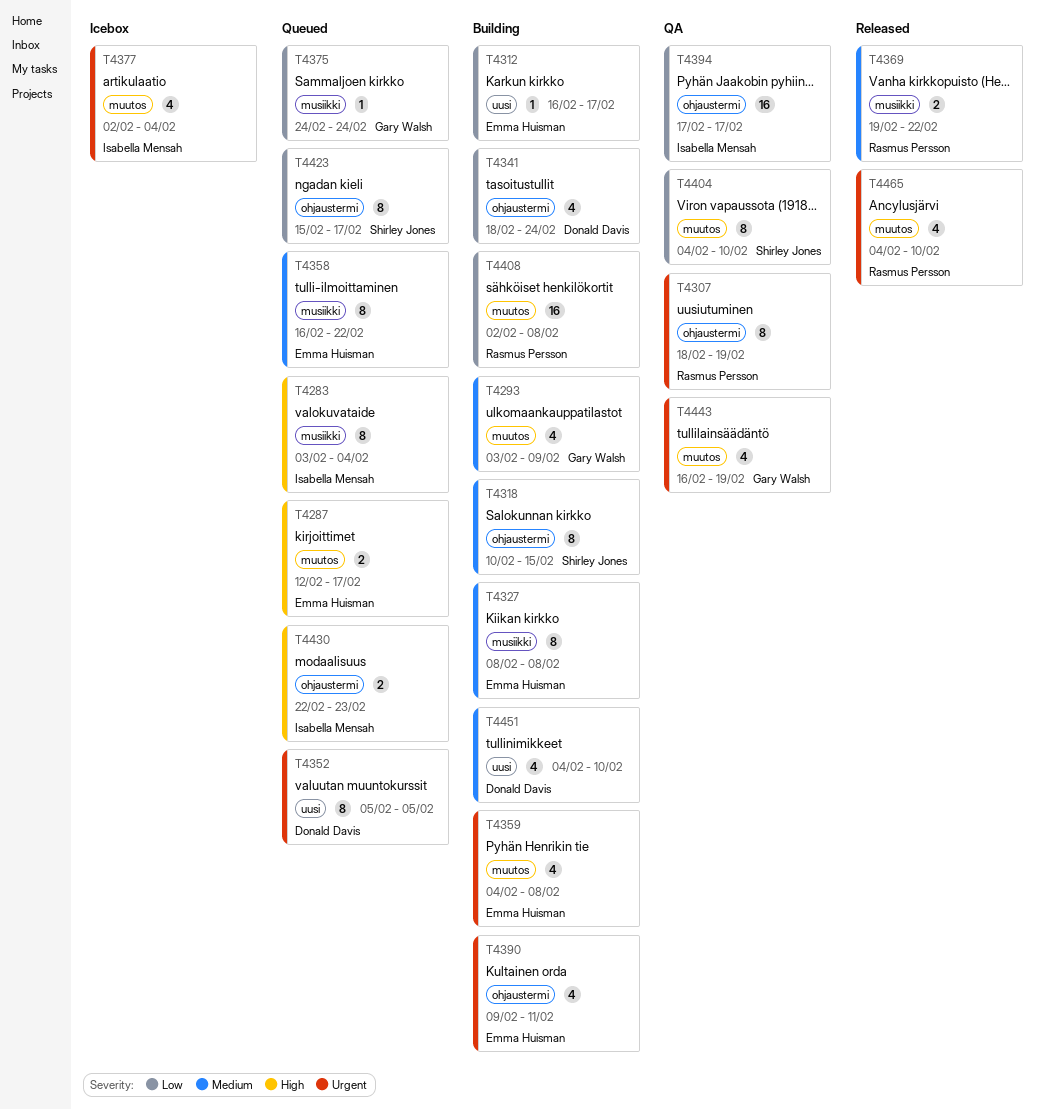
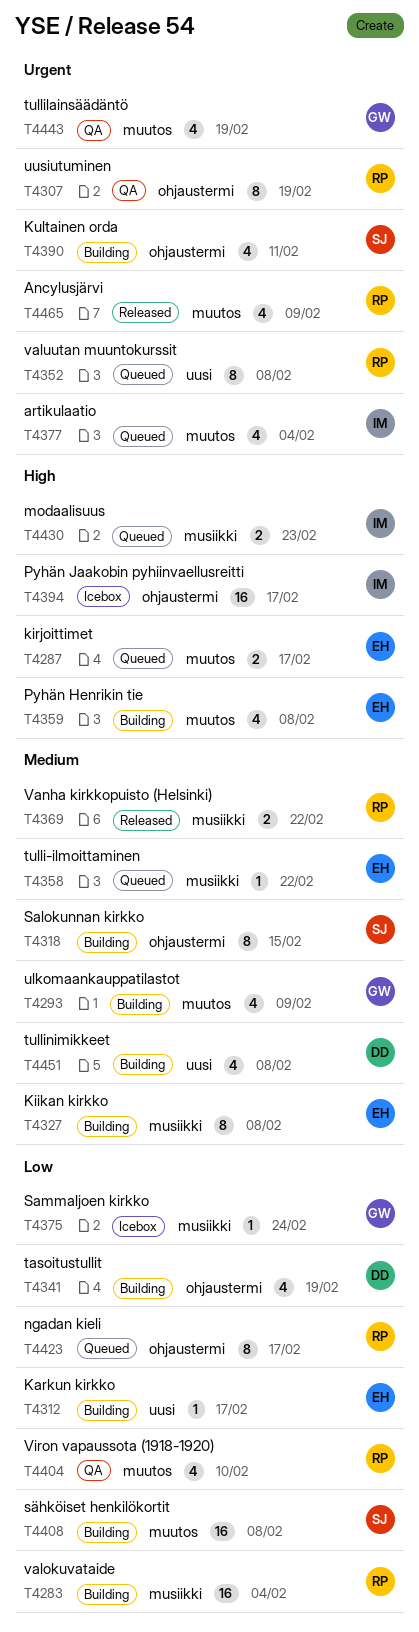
T4283, status: Queued -> Building
T4283, owner: Isabella Mensah -> Rasmus Persson
T4283, priority: High -> Low
T4283, estimate: 8 -> 16
T4341, due: Feb 24 -> Feb 19
T4352, owner: Donald Davis -> Rasmus Persson
T4352, due: Feb 5 -> Feb 8
T4358, estimate: 8 -> 1
T4359, priority: Urgent -> High
T4375, status: Queued -> Icebox
T4377, status: Icebox -> Queued
T4390, owner: Emma Huisman -> Shirley Jones
T4394, status: QA -> Icebox
T4394, priority: Low -> High
T4404, owner: Shirley Jones -> Rasmus Persson
T4404, estimate: 8 -> 4
T4408, owner: Rasmus Persson -> Shirley Jones
T4423, owner: Shirley Jones -> Rasmus Persson
T4430, label: ohjaustermi -> musiikki
T4451, due: Feb 10 -> Feb 8
T4465, due: Feb 10 -> Feb 9

